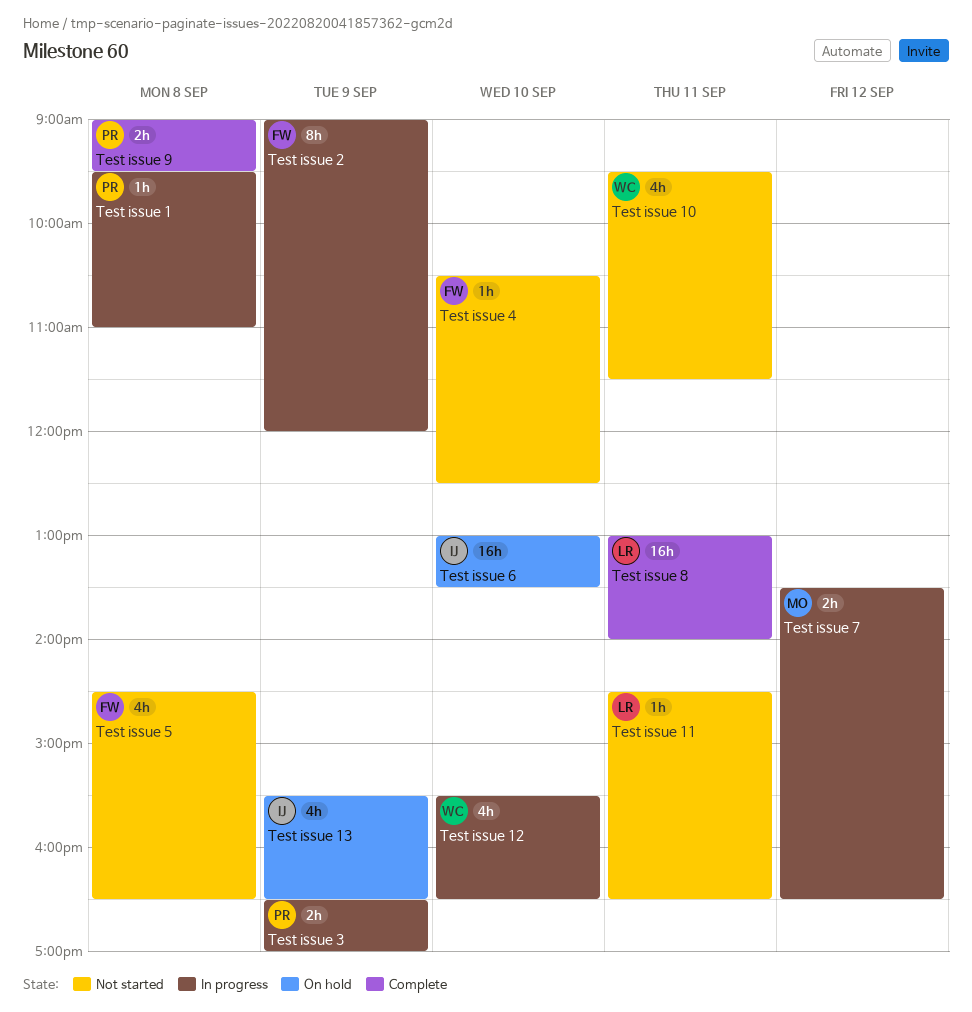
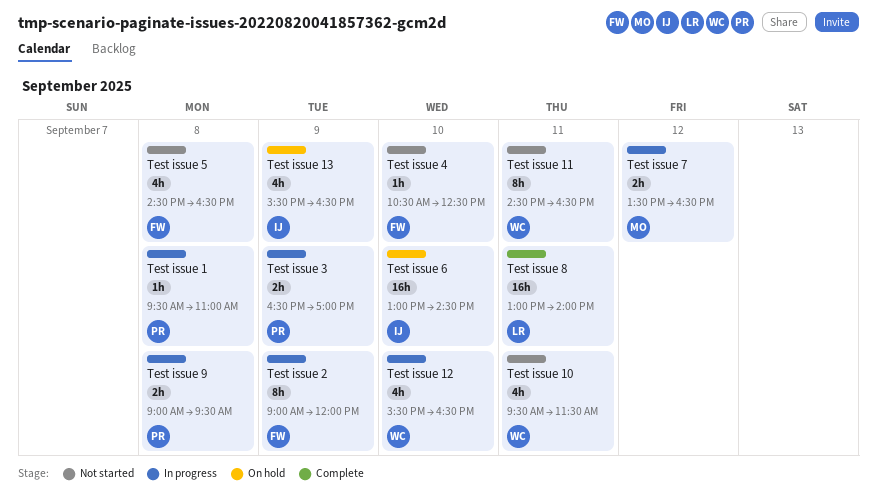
Test issue 11, owner: LR -> WC
Test issue 11, estimate: 1h -> 8h
Test issue 6, ends: 13:30 -> 14:30
Test issue 9, status: Complete -> In progress

